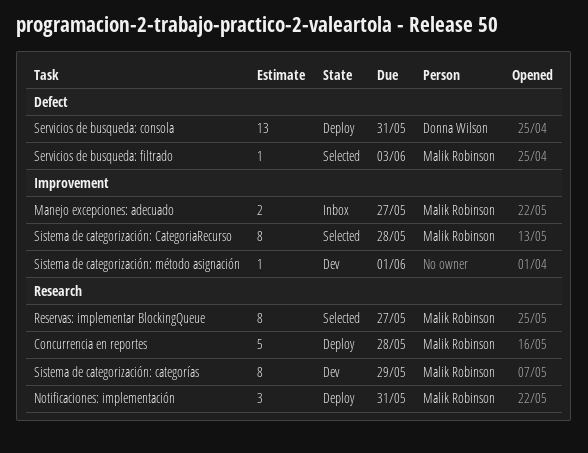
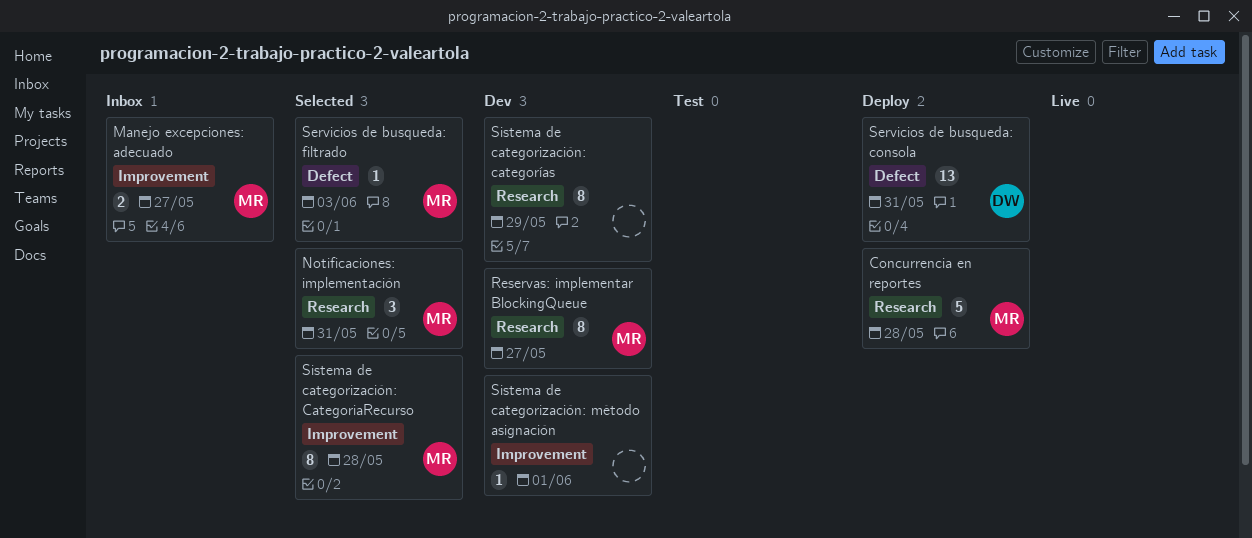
Notificaciones: implementación, status: Deploy -> Selected
Reservas: implementar BlockingQueue, status: Selected -> Dev
Sistema de categorización: categorías, owner: Malik Robinson -> none

